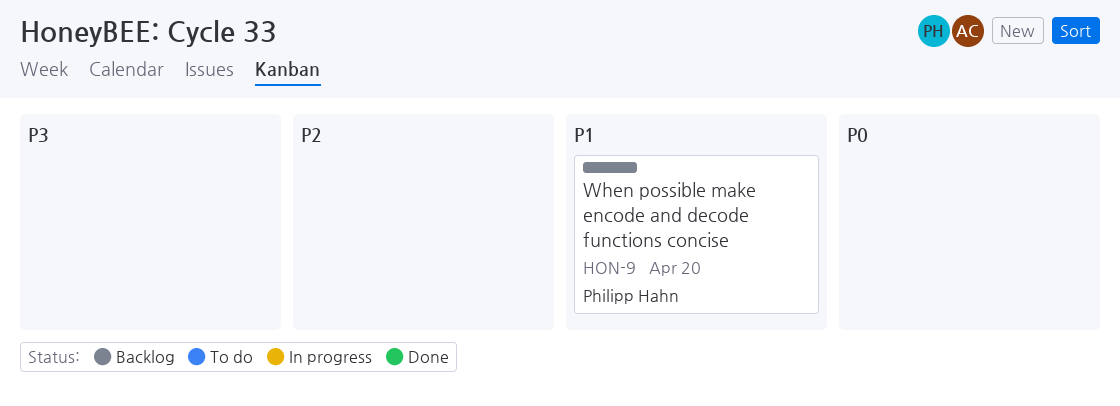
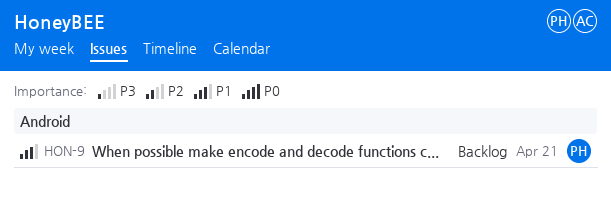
HON-9, due: Apr 20 -> Apr 21

